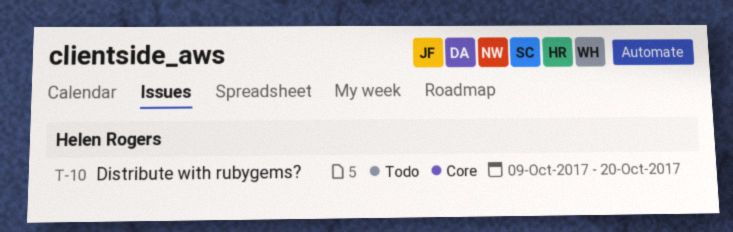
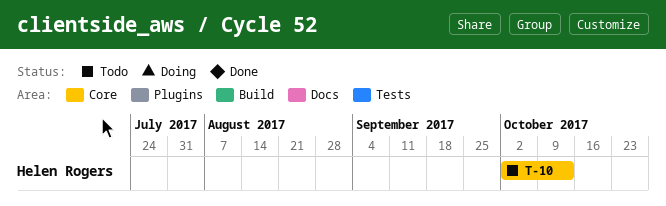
T-10, start: Oct 9 -> Oct 2
T-10, due: Oct 20 -> Oct 13

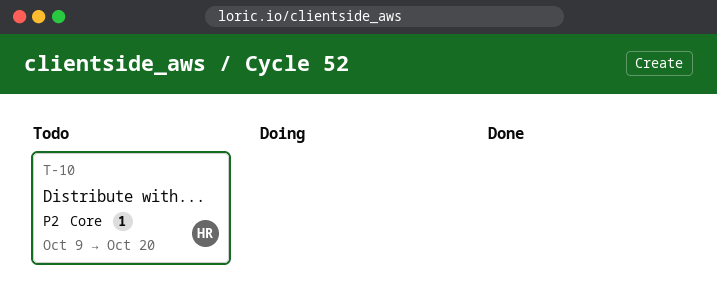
T-10, start: Oct 2 -> Oct 9
T-10, due: Oct 13 -> Oct 20

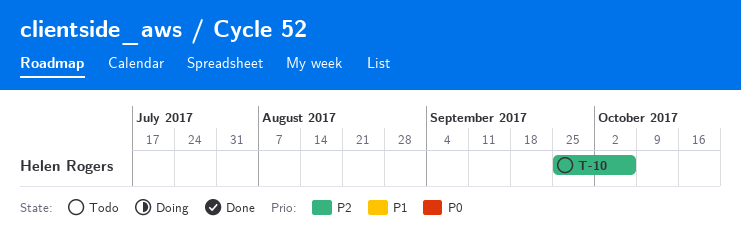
T-10, start: Oct 9 -> Sep 25
T-10, due: Oct 20 -> Oct 6

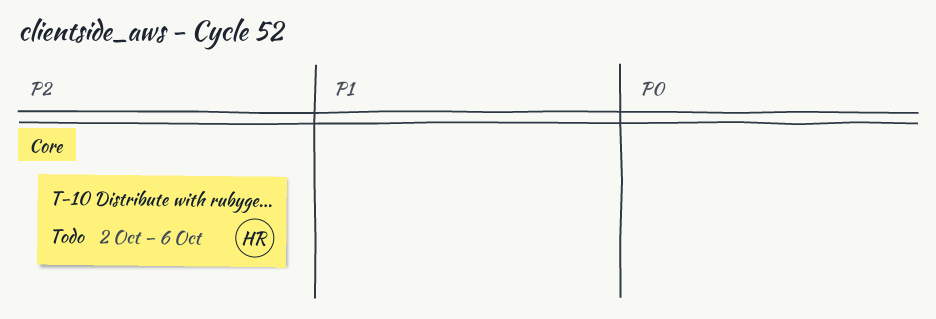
T-10, start: Sep 25 -> Oct 2

